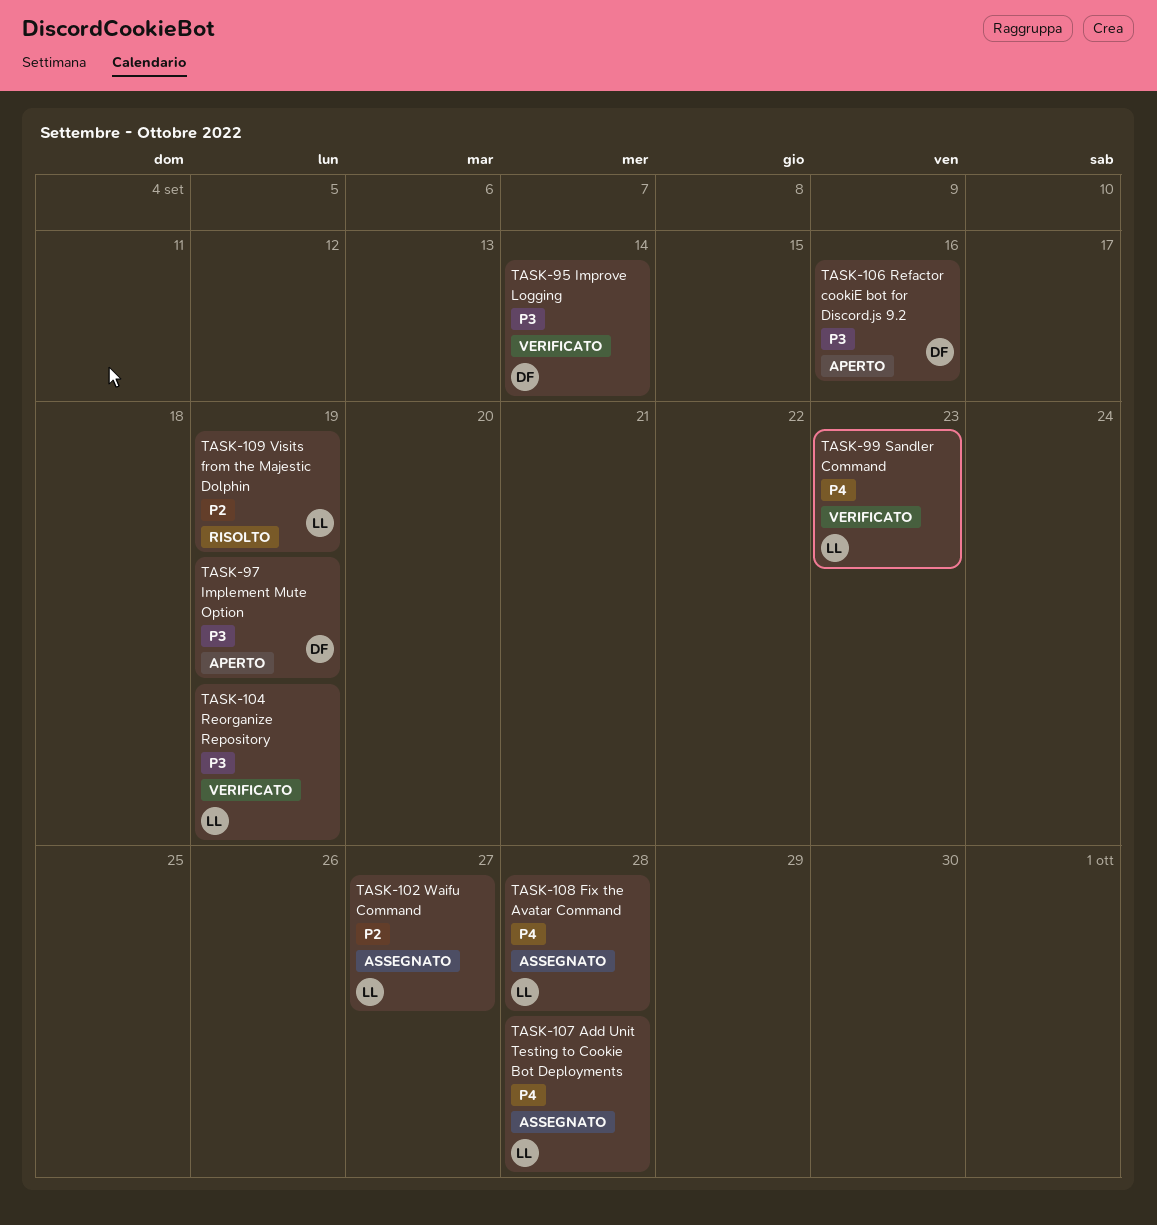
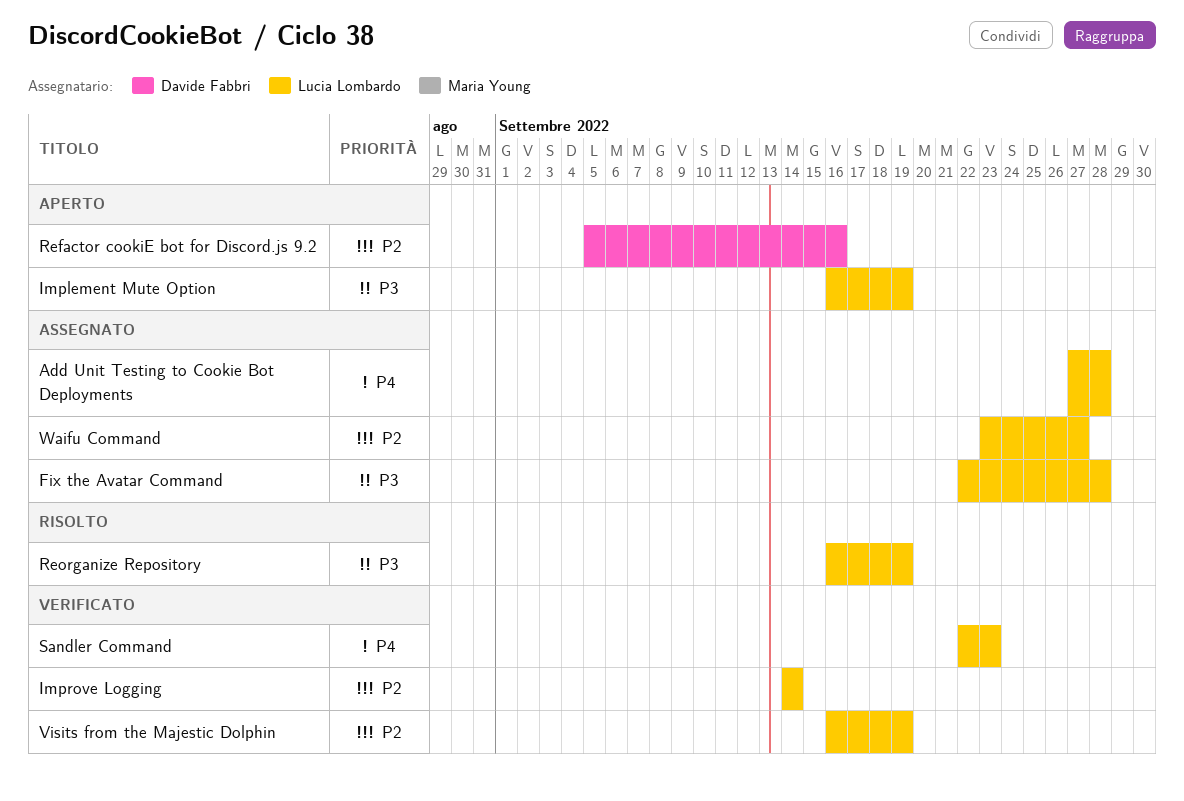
Fix the Avatar Command, priority: P4 -> P3
Implement Mute Option, owner: Davide Fabbri -> Lucia Lombardo
Improve Logging, owner: Davide Fabbri -> Lucia Lombardo
Improve Logging, priority: P3 -> P2
Refactor cookiE bot for Discord.js 9.2, priority: P3 -> P2
Reorganize Repository, status: Verificato -> Risolto
Visits from the Majestic Dolphin, status: Risolto -> Verificato

